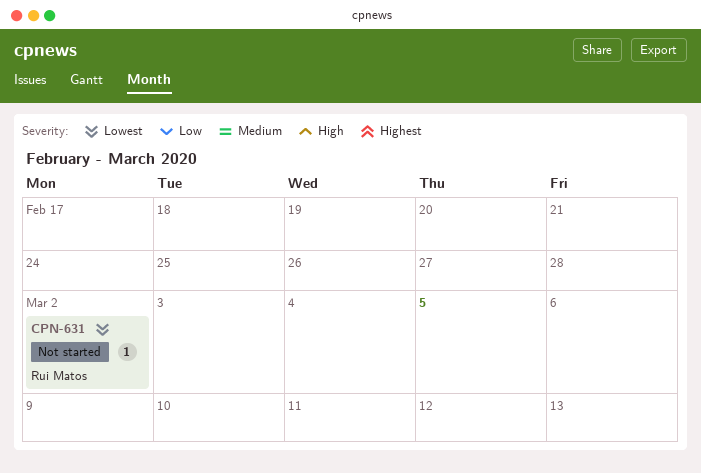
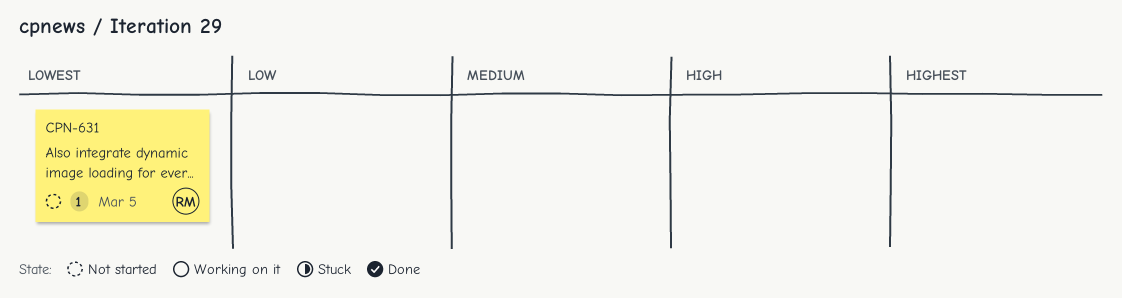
CPN-631, due: Mar 2 -> Mar 5

